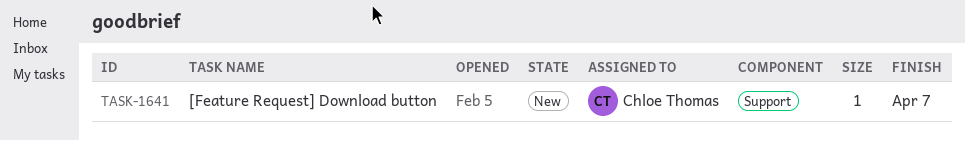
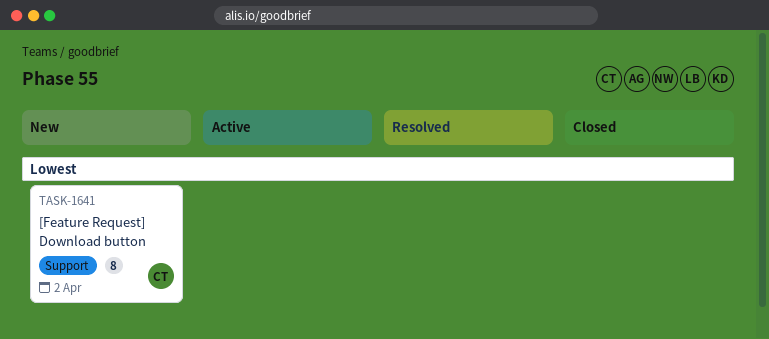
TASK-1641, estimate: 1 -> 8
TASK-1641, due: Apr 7 -> Apr 2

